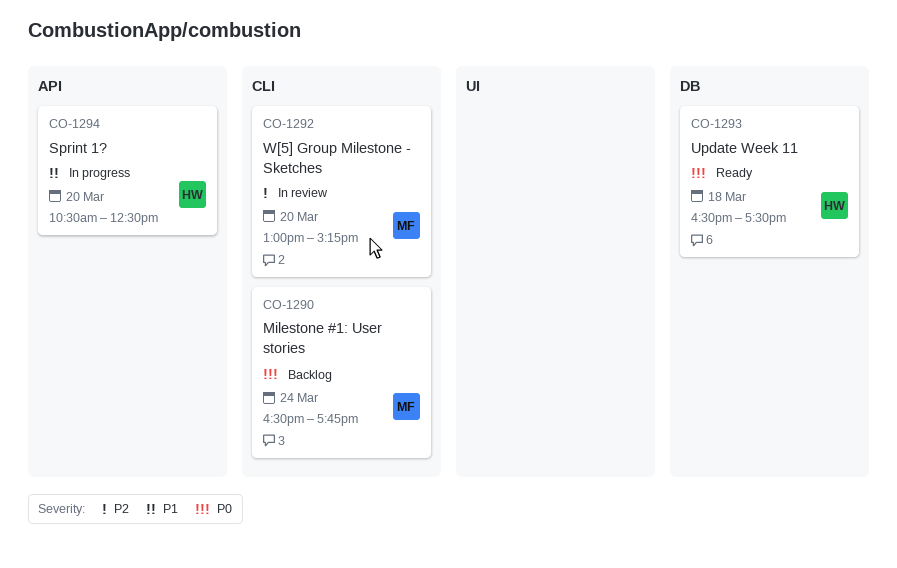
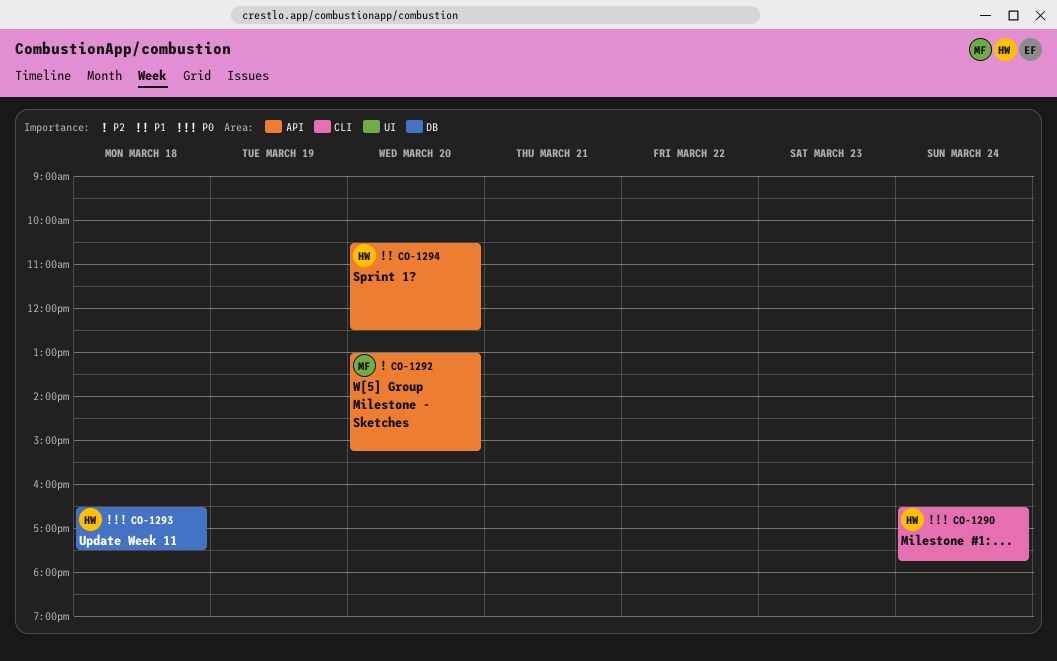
CO-1290, owner: MF -> HW
CO-1292, label: CLI -> API

